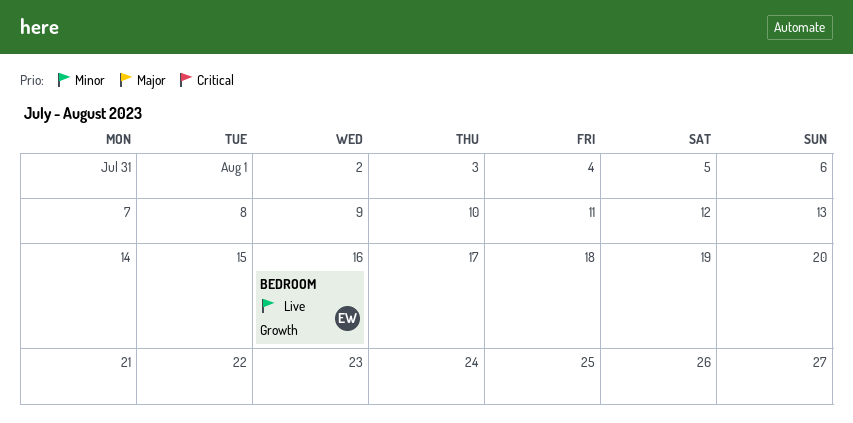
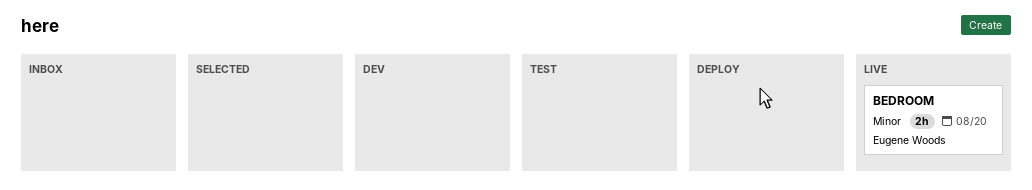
BEDROOM, due: Aug 16 -> Aug 20

